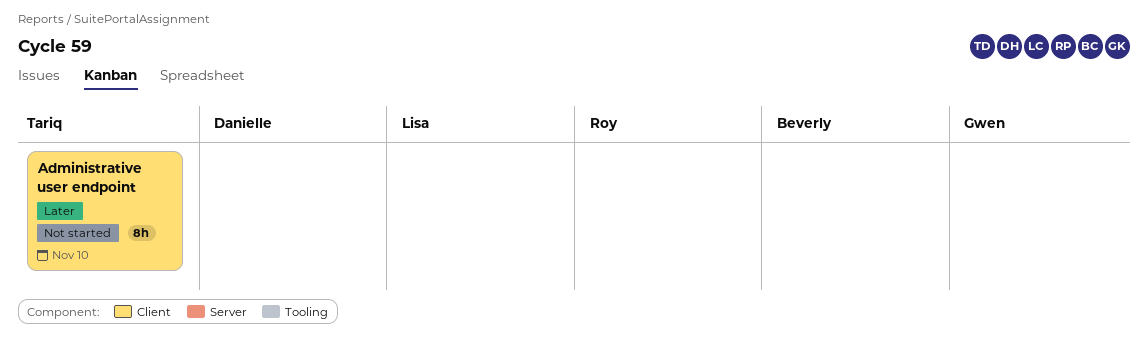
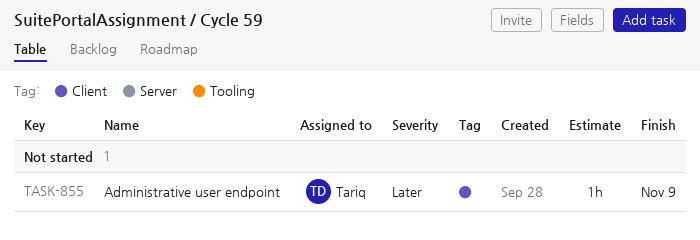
Administrative user endpoint, estimate: 8h -> 1h
Administrative user endpoint, due: Nov 10 -> Nov 9

